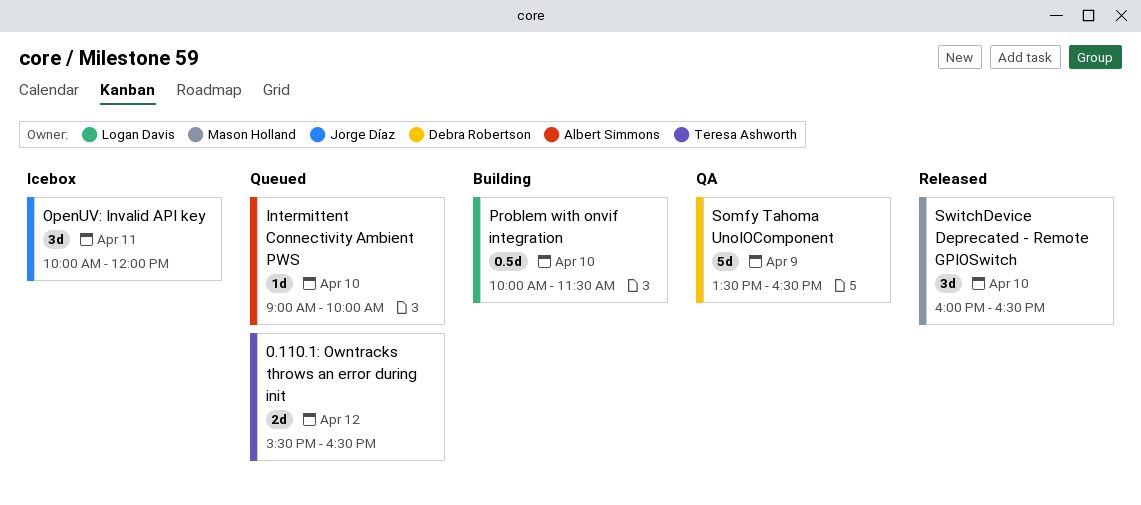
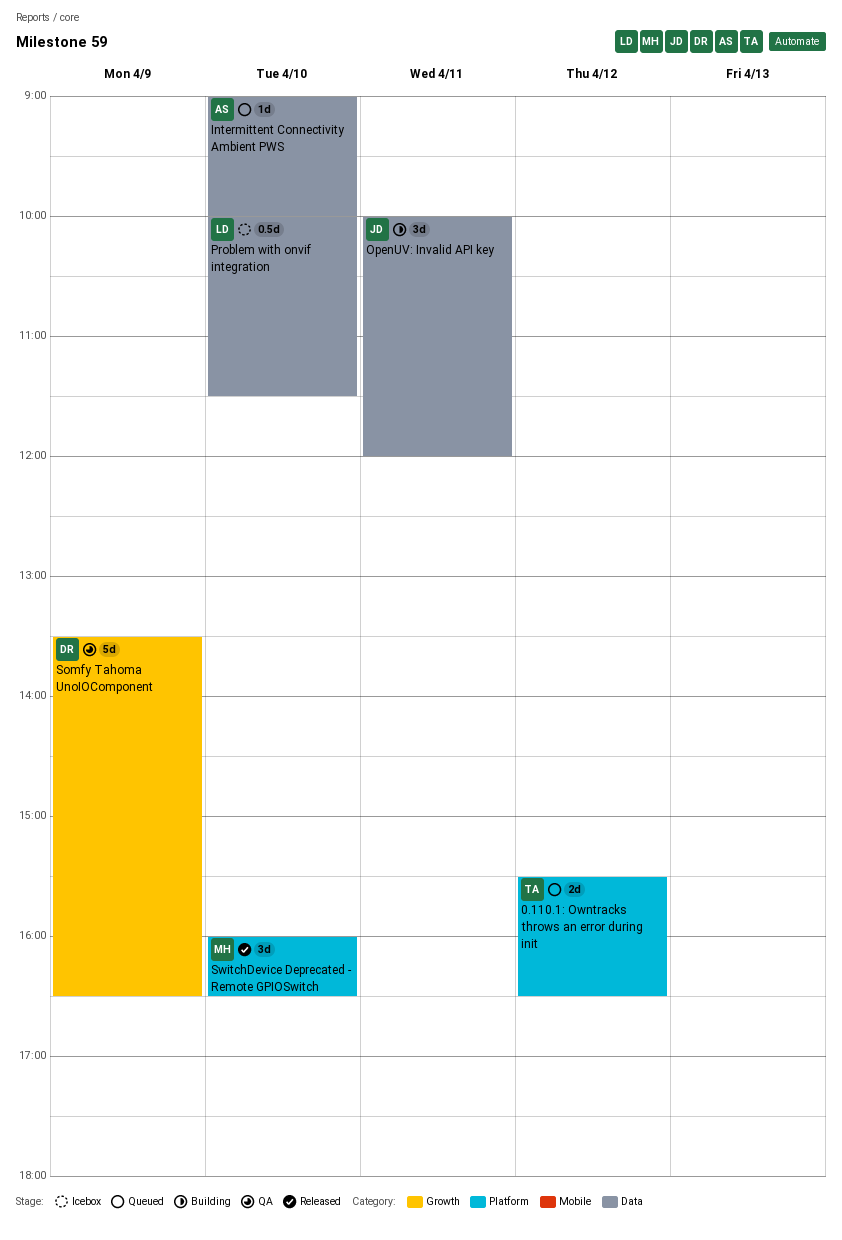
OpenUV: Invalid API key, status: Icebox -> Building
Problem with onvif integration, status: Building -> Icebox

